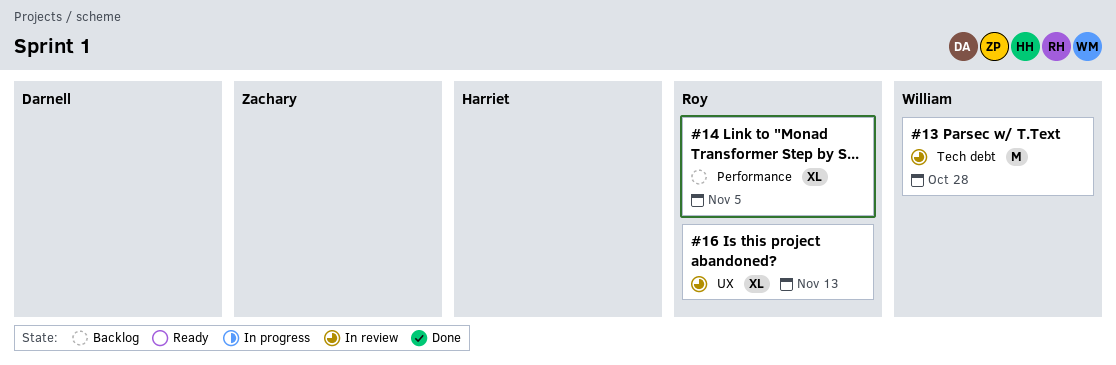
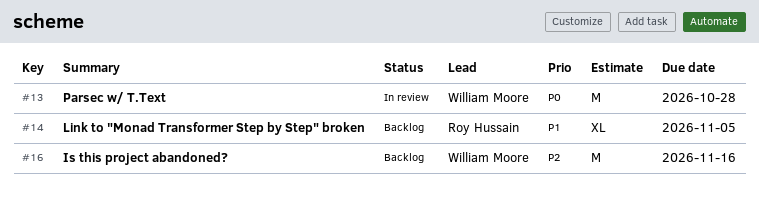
#16, status: In review -> Backlog
#16, owner: Roy Hussain -> William Moore
#16, estimate: XL -> M
#16, due: Nov 13 -> Nov 16

